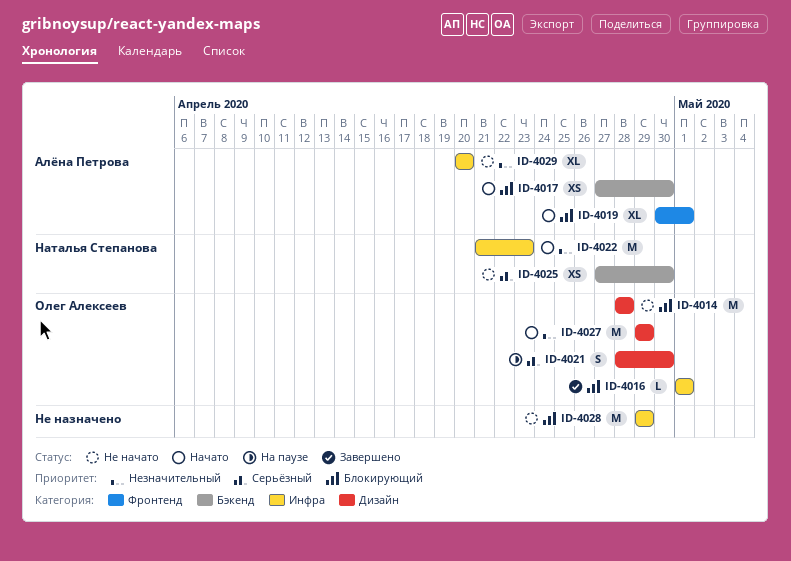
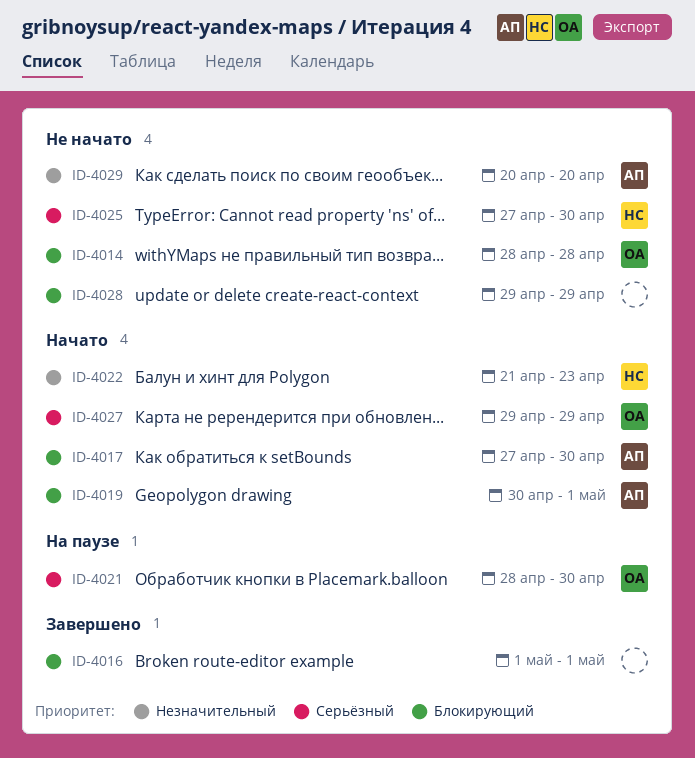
ID-4016, owner: Олег Алексеев -> none
ID-4027, priority: Незначительный -> Серьёзный

